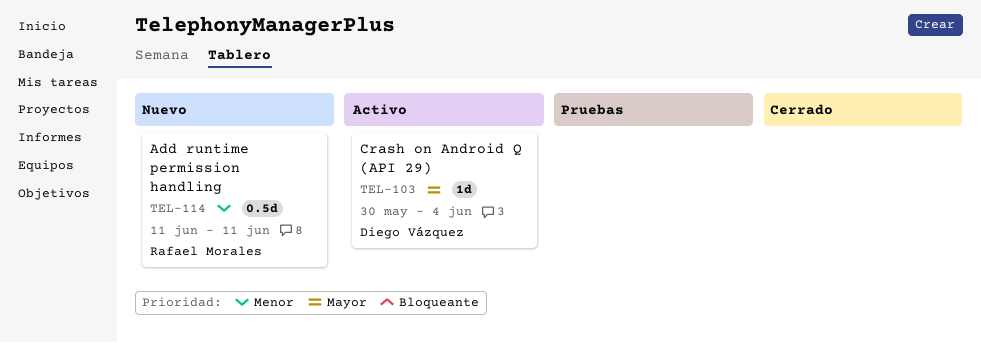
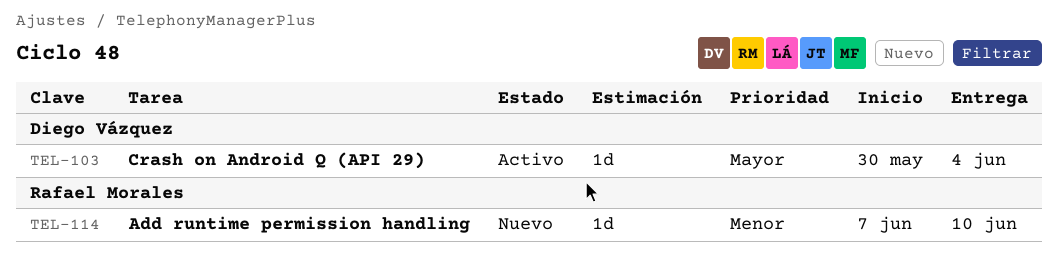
TEL-114, estimate: 0.5d -> 1d
TEL-114, start: Jun 11 -> Jun 7
TEL-114, due: Jun 11 -> Jun 10

